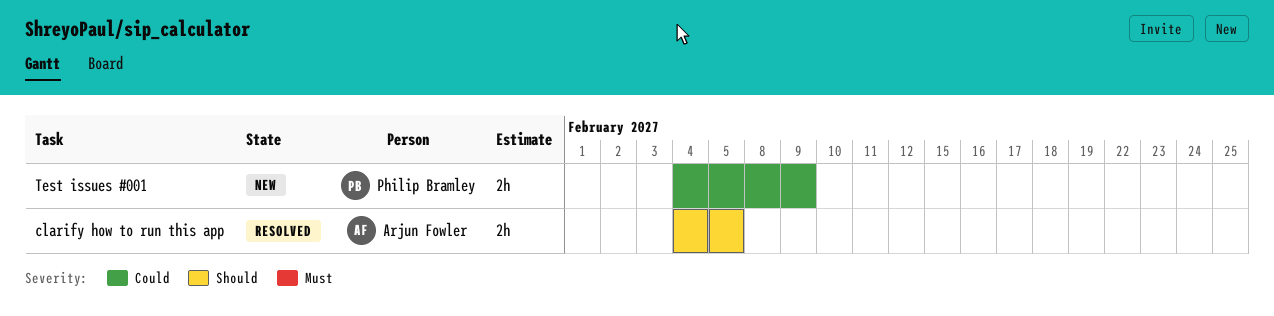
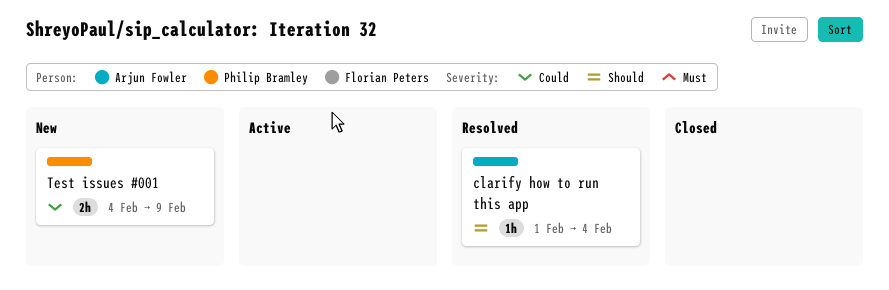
clarify how to run this app, estimate: 2h -> 1h
clarify how to run this app, start: Feb 4 -> Feb 1
clarify how to run this app, due: Feb 5 -> Feb 4

